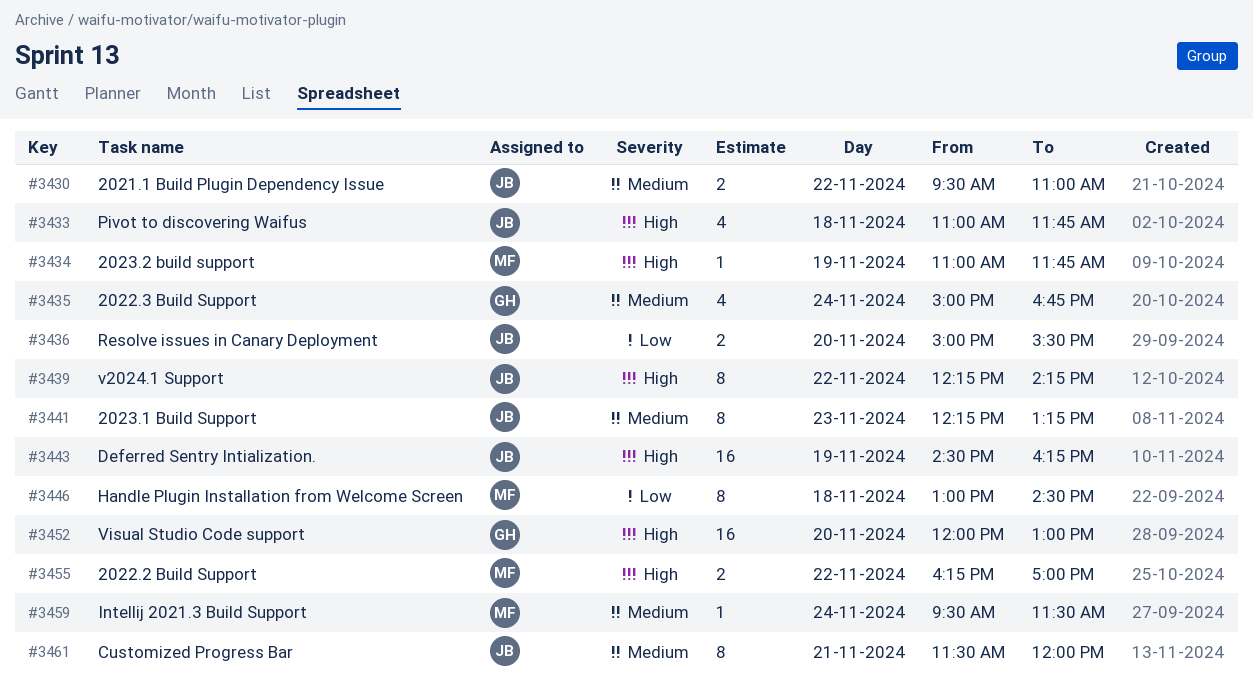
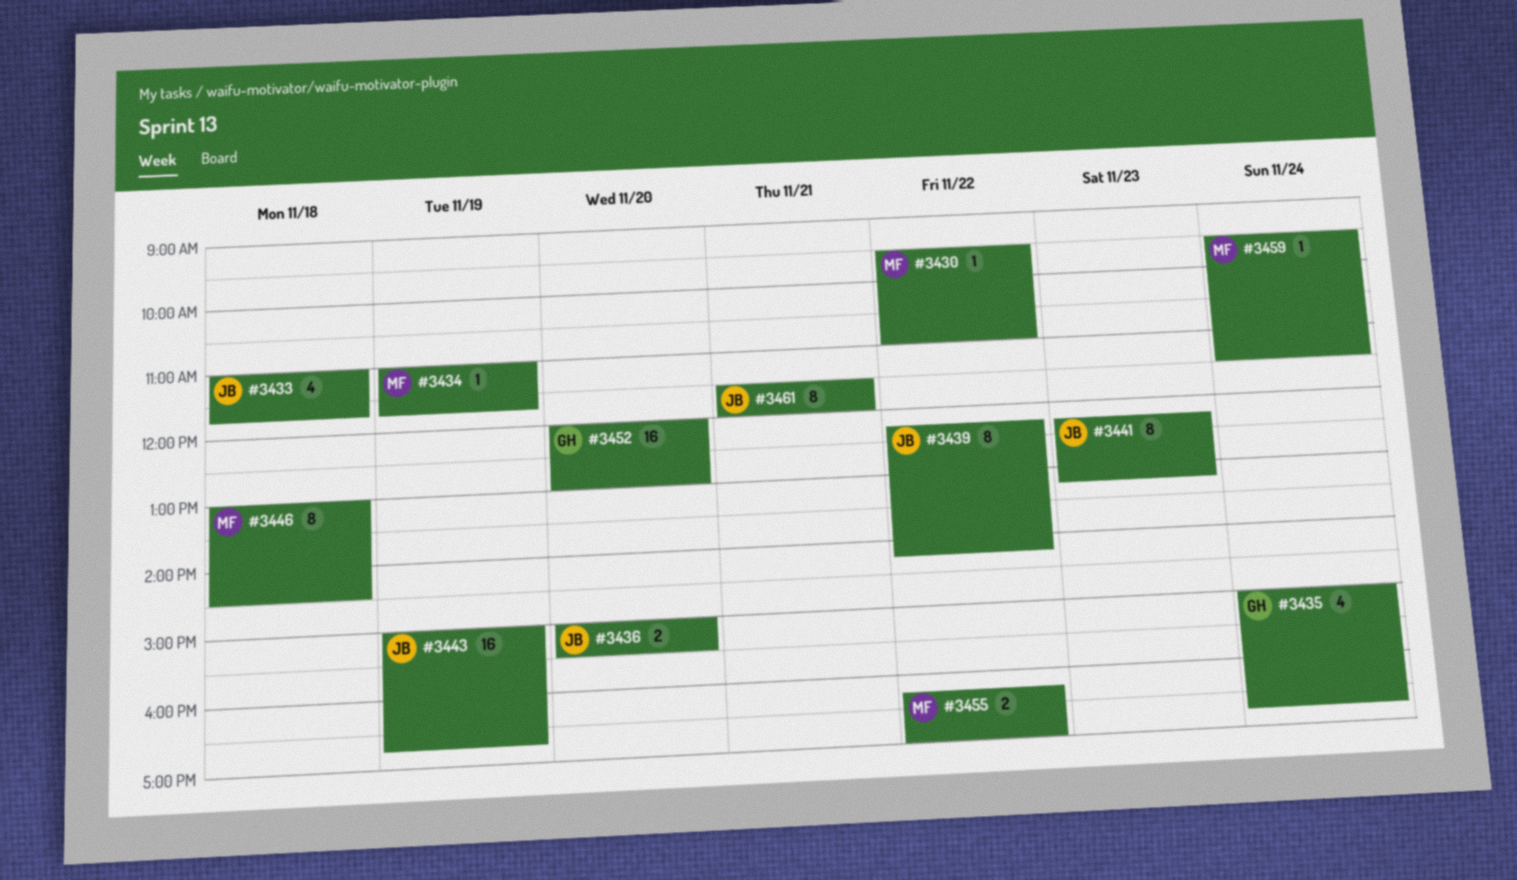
#3430, owner: JB -> MF
#3430, estimate: 2 -> 1
#3443, begins: 14:30 -> 15:00
#3443, ends: 16:15 -> 16:45

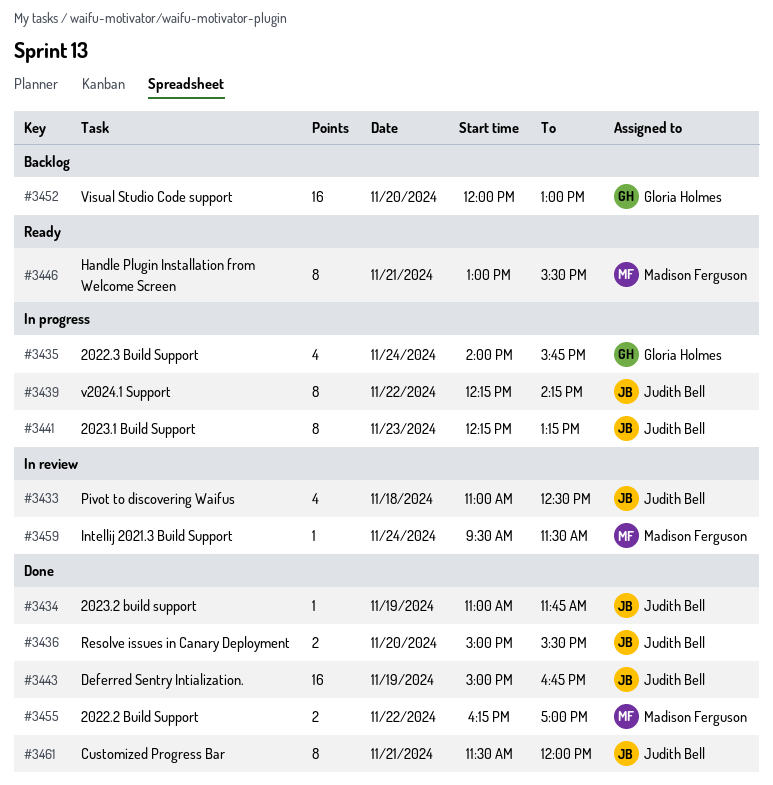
#3430: present -> none
#3433, ends: 11:45 -> 12:30
#3434, owner: Madison Ferguson -> Judith Bell
#3435, begins: 15:00 -> 14:00
#3435, ends: 16:45 -> 15:45
#3446, day: Nov 18 -> Nov 21
#3446, ends: 14:30 -> 15:30

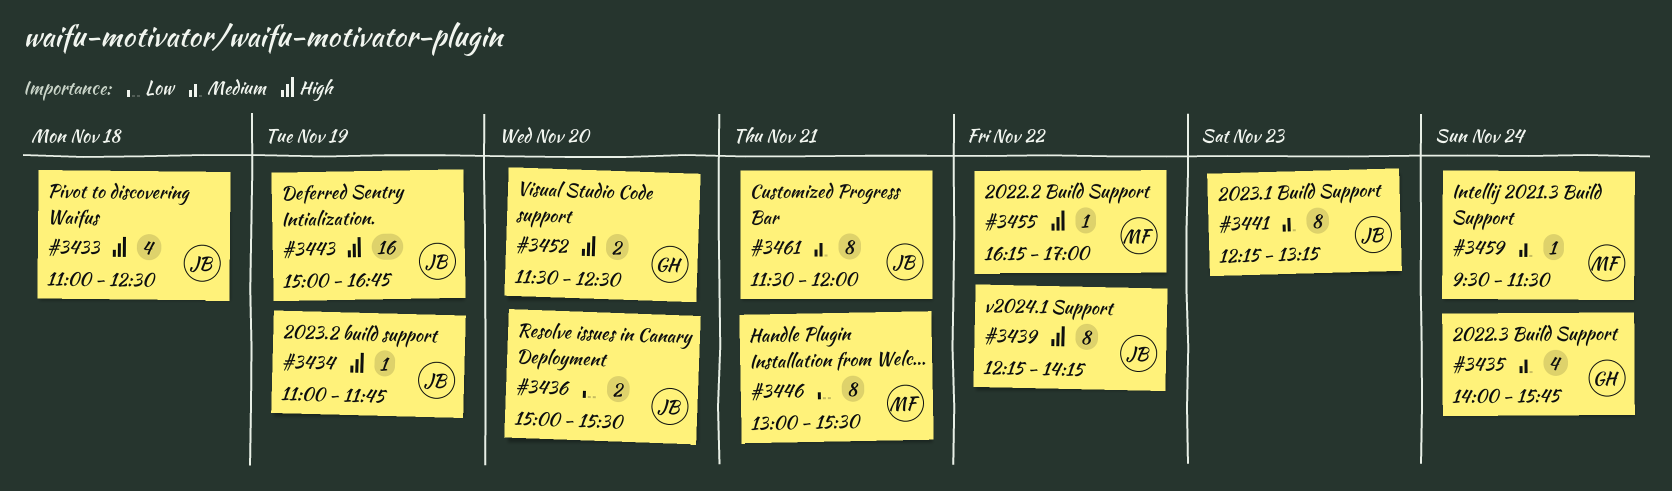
#3452, estimate: 16 -> 2
#3452, begins: 12:00 -> 11:30
#3452, ends: 13:00 -> 12:30
#3455, estimate: 2 -> 1

